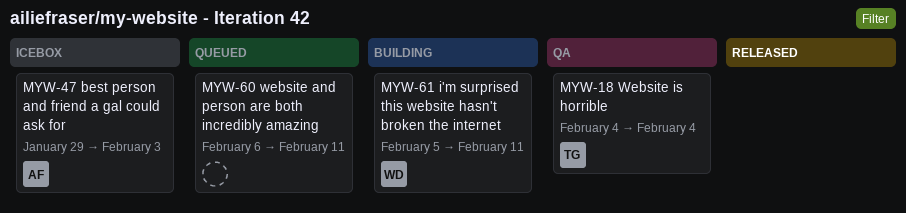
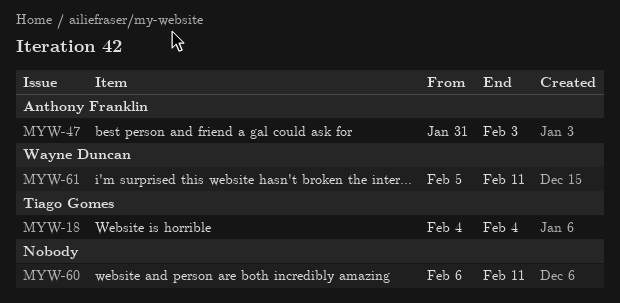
MYW-47, start: Jan 29 -> Jan 31

